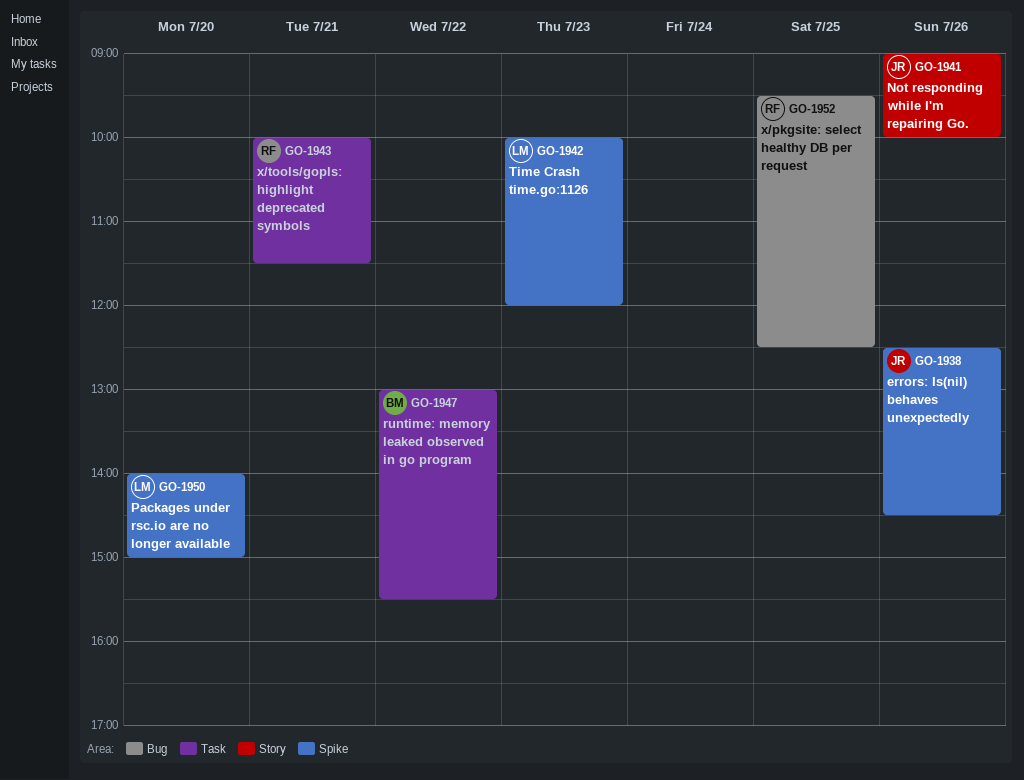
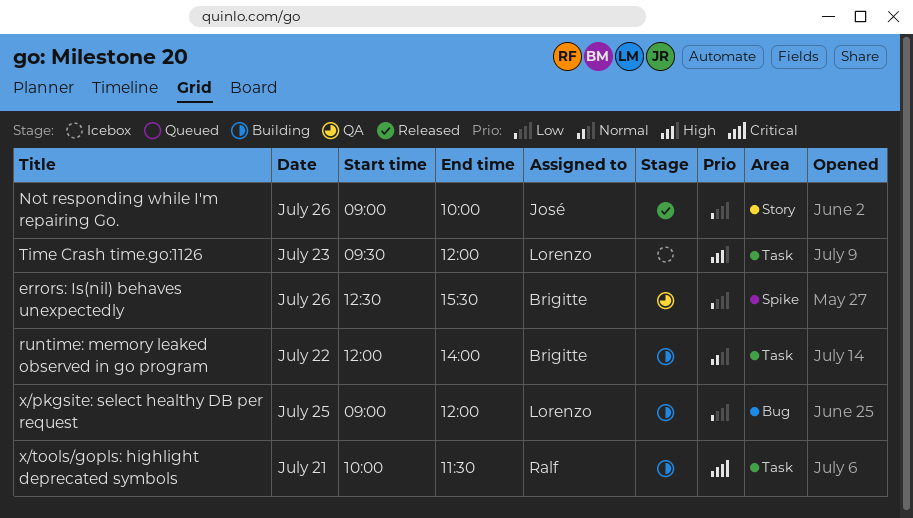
errors: Is(nil) behaves unexpectedly, owner: José -> Brigitte
errors: Is(nil) behaves unexpectedly, ends: 14:30 -> 15:30
Packages under rsc.io are no longer available: present -> none
runtime: memory leaked observed in go program, begins: 13:00 -> 12:00
runtime: memory leaked observed in go program, ends: 15:30 -> 14:00
Time Crash time.go:1126, label: Spike -> Task
Time Crash time.go:1126, begins: 10:00 -> 09:30
x/pkgsite: select healthy DB per request, owner: Ralf -> Lorenzo
x/pkgsite: select healthy DB per request, begins: 09:30 -> 09:00
x/pkgsite: select healthy DB per request, ends: 12:30 -> 12:00

